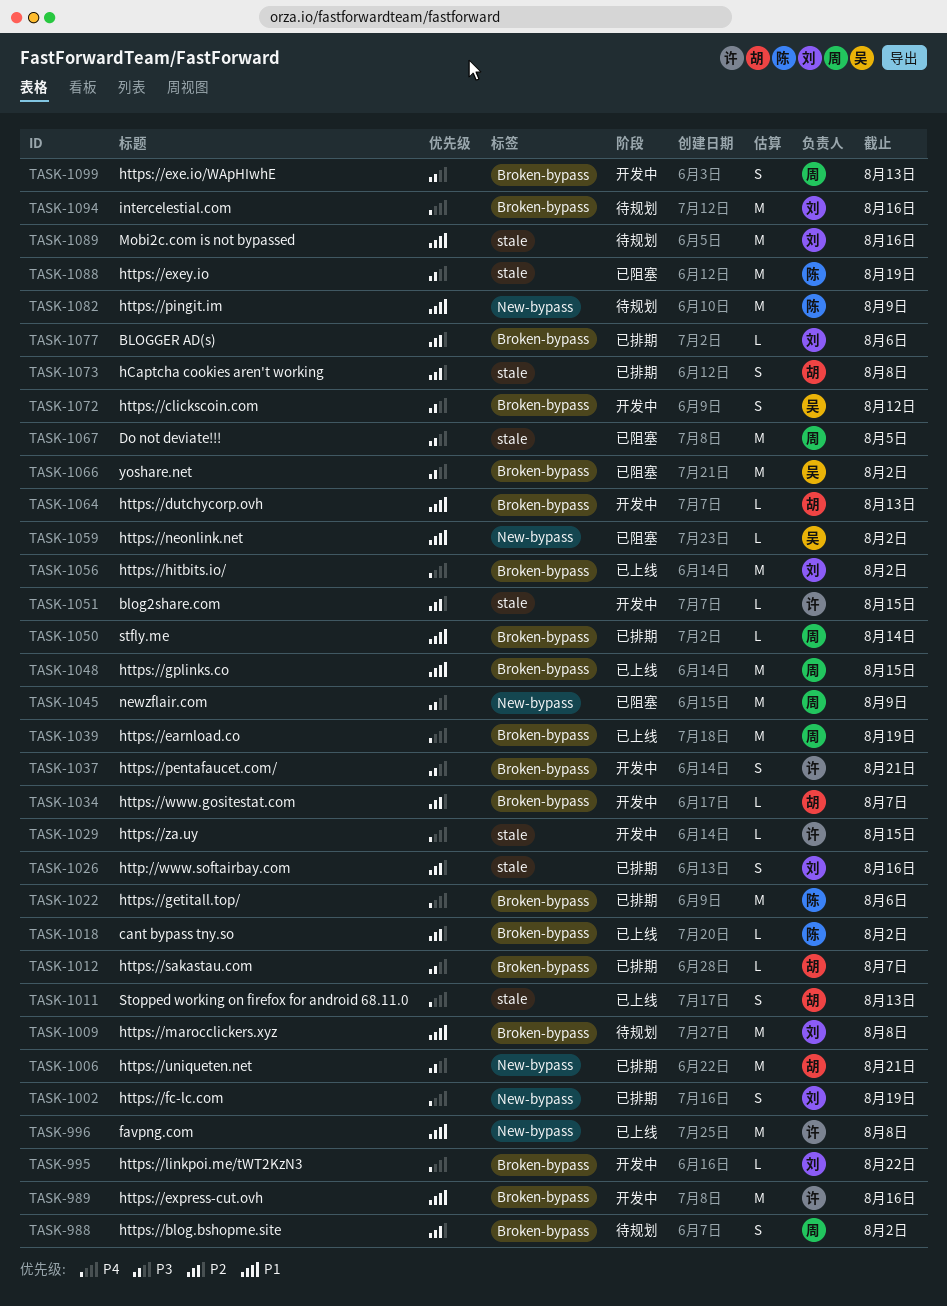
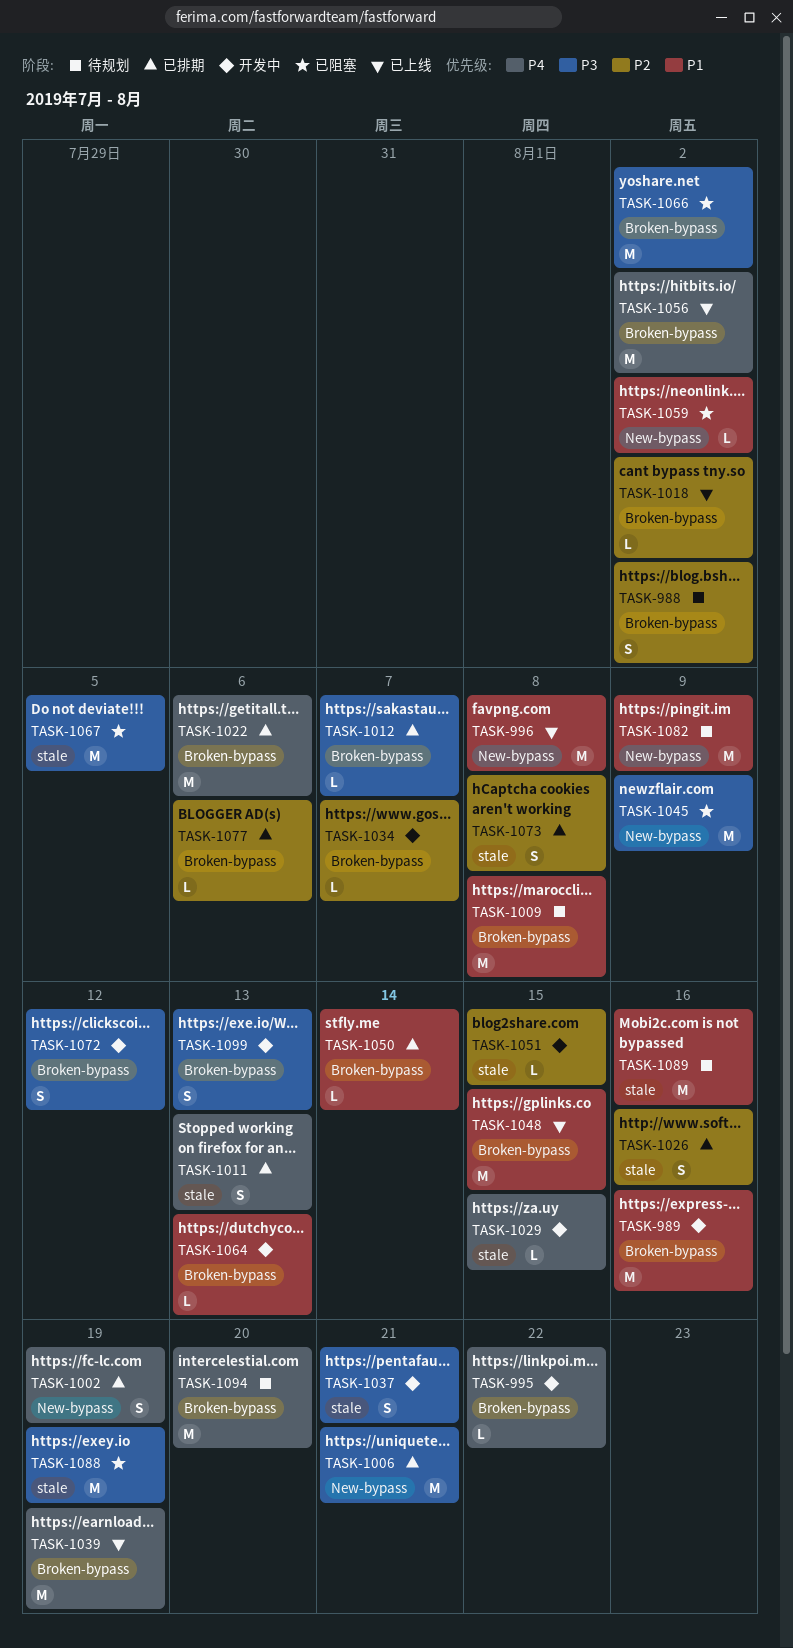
TASK-1011, status: 已上线 -> 已排期
TASK-1037, label: Broken-bypass -> stale
TASK-1094, due: Aug 16 -> Aug 20

